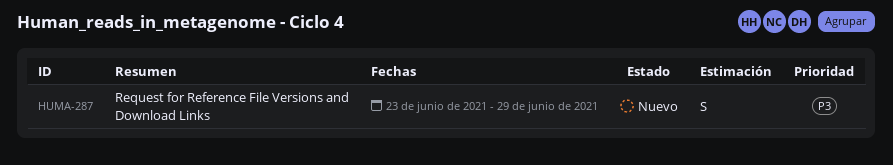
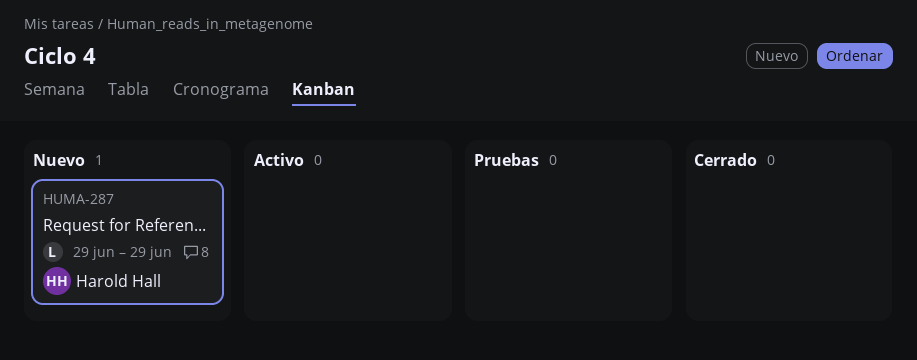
HUMA-287, estimate: S -> L
HUMA-287, start: Jun 23 -> Jun 29

